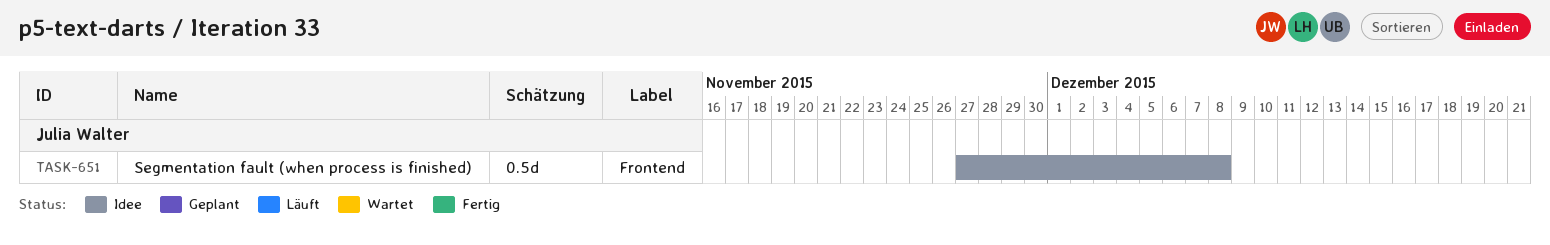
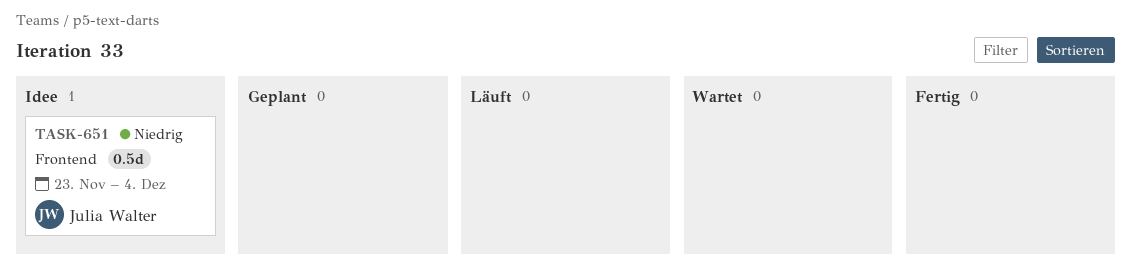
TASK-651, start: Nov 27 -> Nov 23
TASK-651, due: Dec 8 -> Dec 4

